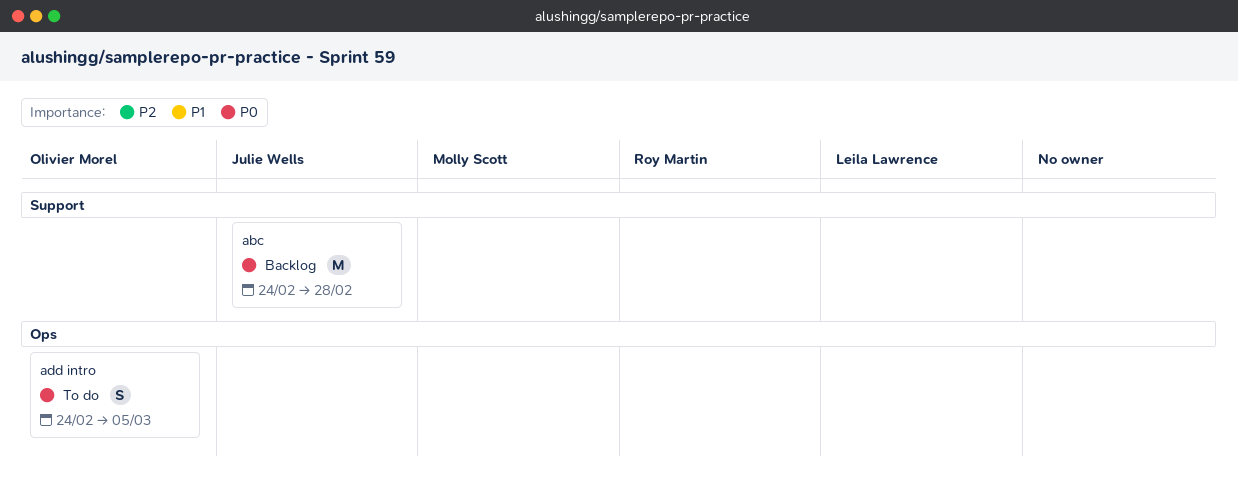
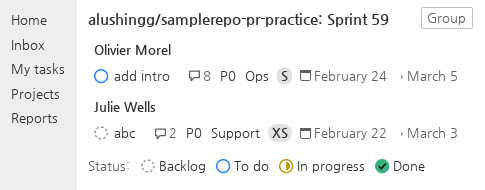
abc, estimate: M -> XS
abc, start: Feb 24 -> Feb 22
abc, due: Feb 28 -> Mar 3

